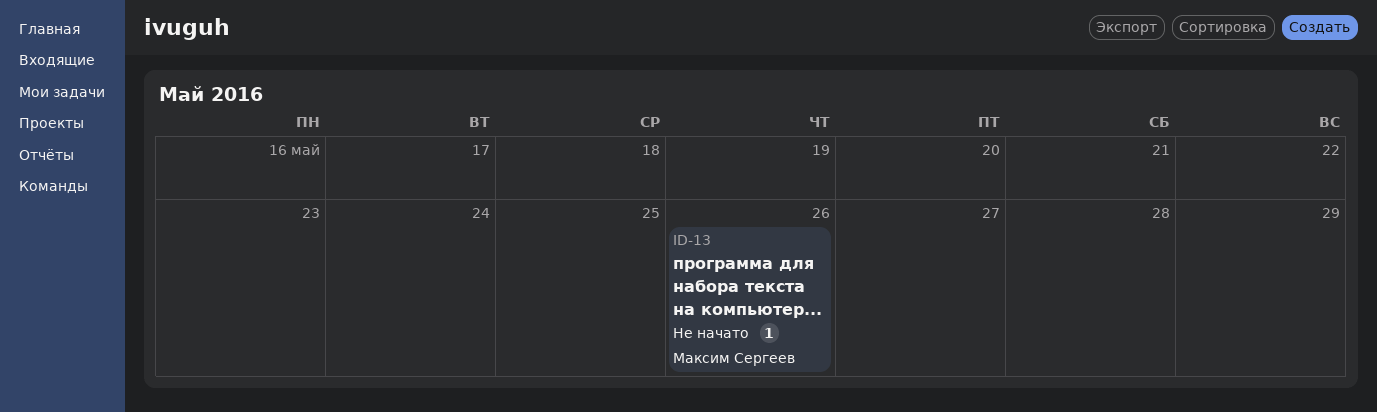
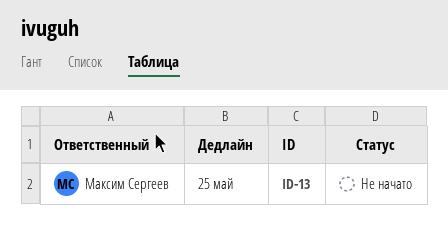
ID-13, due: May 26 -> May 25

